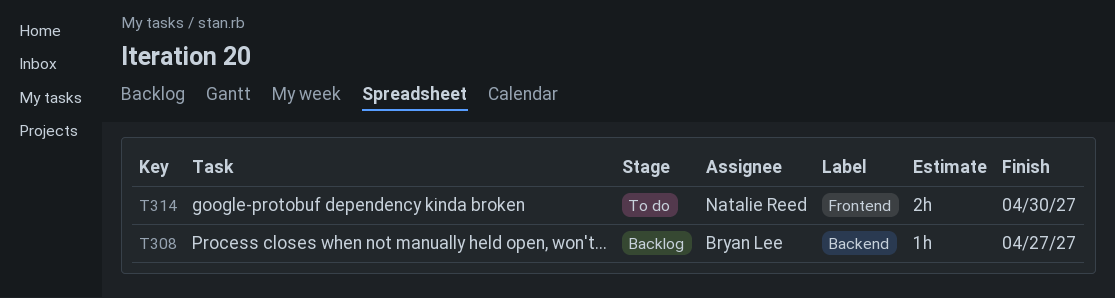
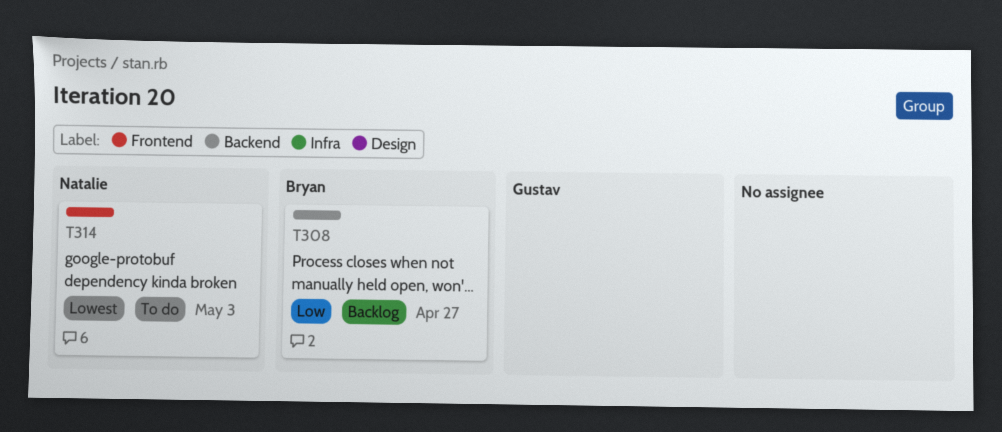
T314, due: Apr 30 -> May 3

